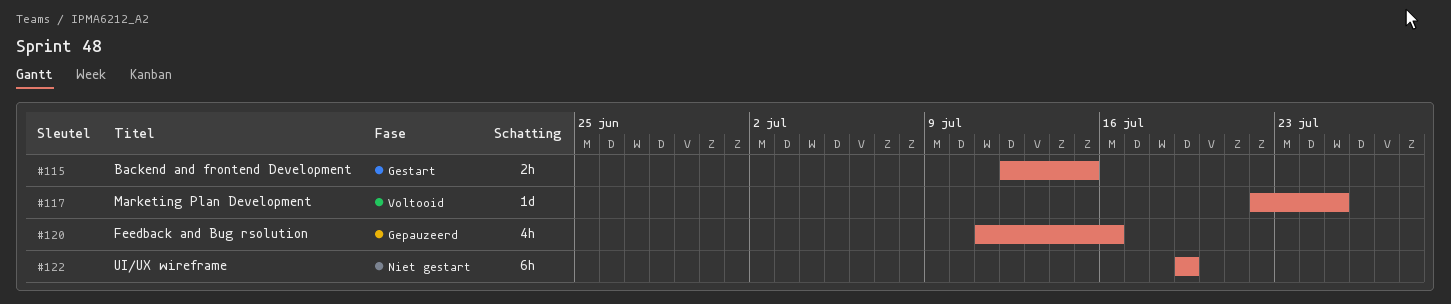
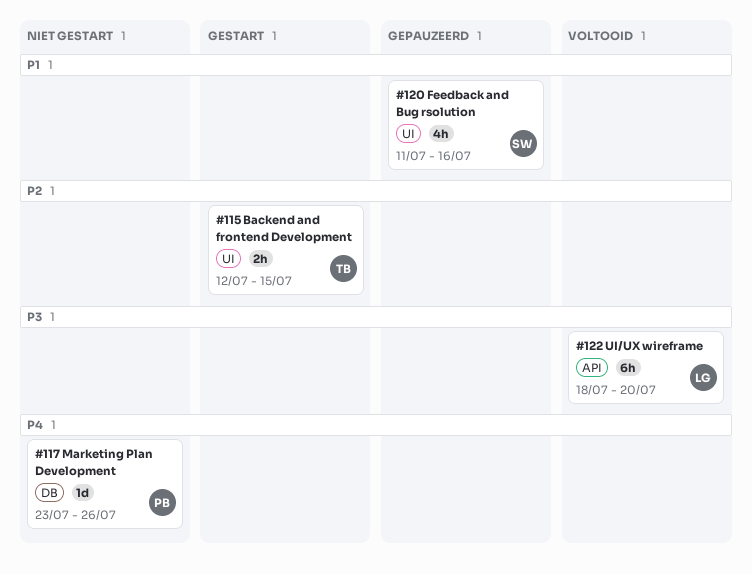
#117, status: Voltooid -> Niet gestart
#117, start: Jul 22 -> Jul 23
#117, due: Jul 25 -> Jul 26
#122, status: Niet gestart -> Voltooid
#122, start: Jul 19 -> Jul 18
#122, due: Jul 19 -> Jul 20

